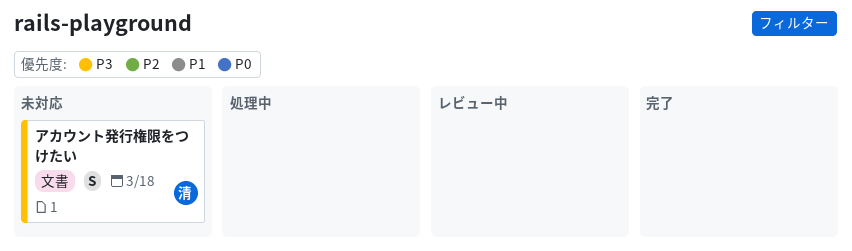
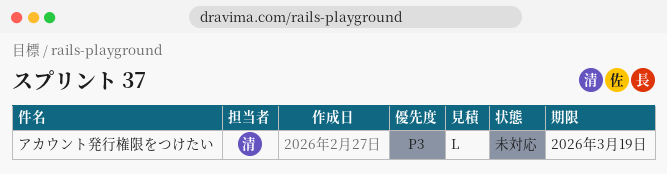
アカウント発行権限をつけたい, estimate: S -> L
アカウント発行権限をつけたい, due: Mar 18 -> Mar 19

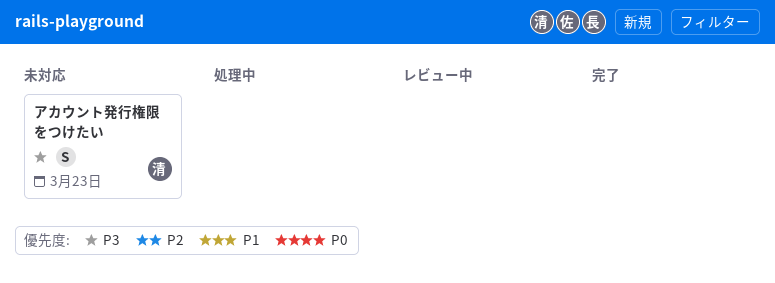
アカウント発行権限をつけたい, estimate: L -> S
アカウント発行権限をつけたい, due: Mar 19 -> Mar 23

